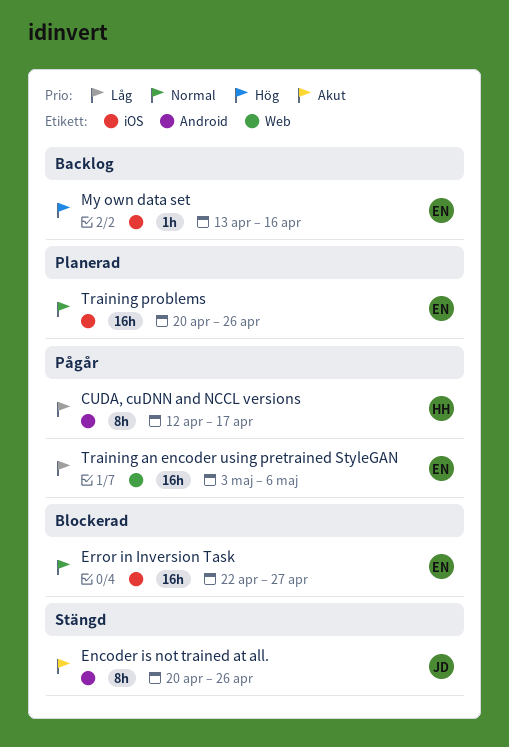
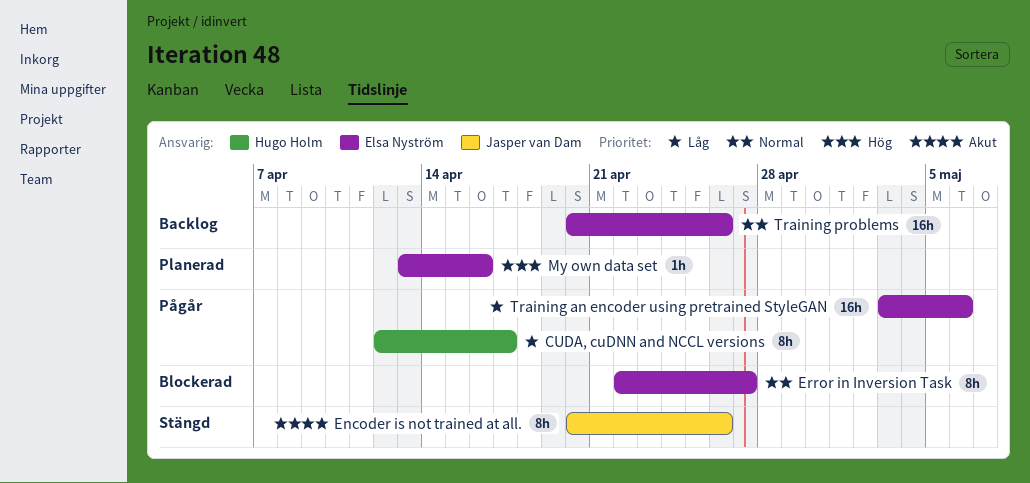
Error in Inversion Task, estimate: 16h -> 8h
My own data set, status: Backlog -> Planerad
Training problems, status: Planerad -> Backlog

